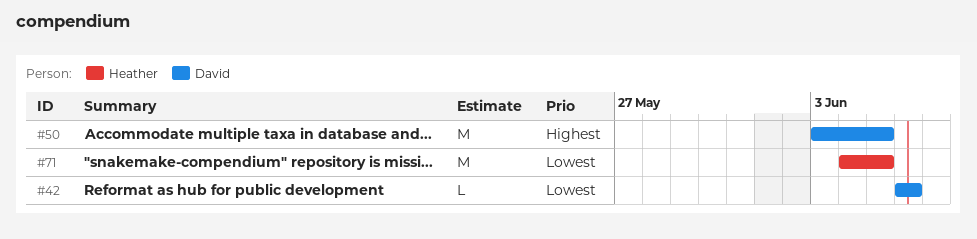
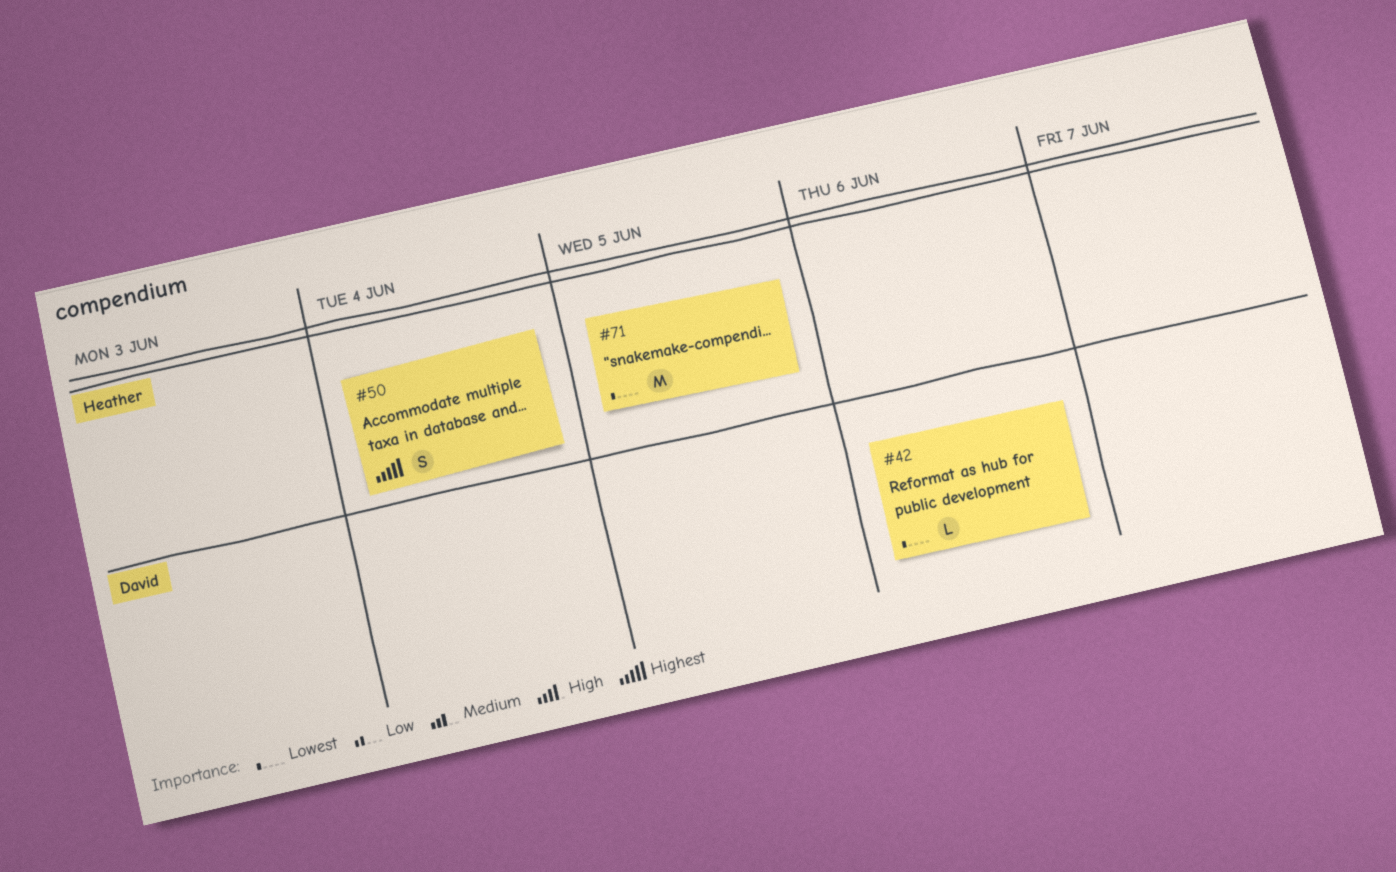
#50, owner: David -> Heather
#50, estimate: M -> S
#50, due: Jun 5 -> Jun 4

